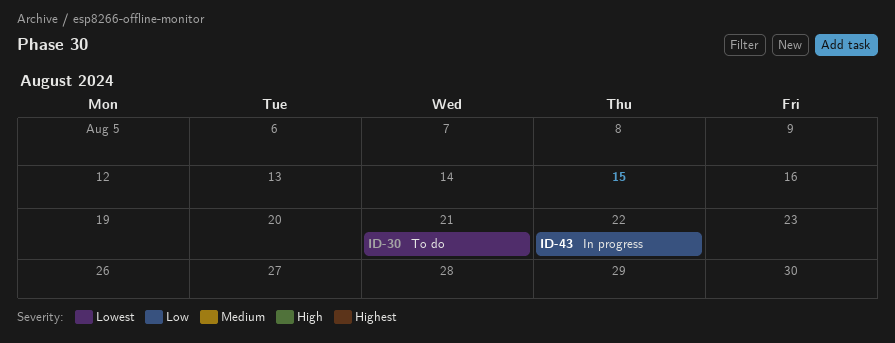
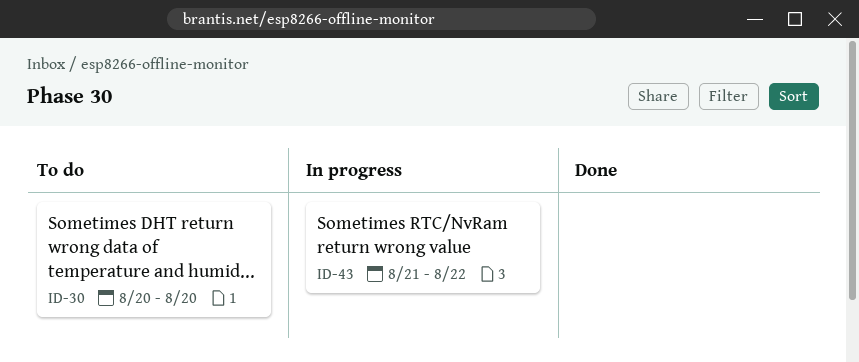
ID-30, due: Aug 21 -> Aug 20

